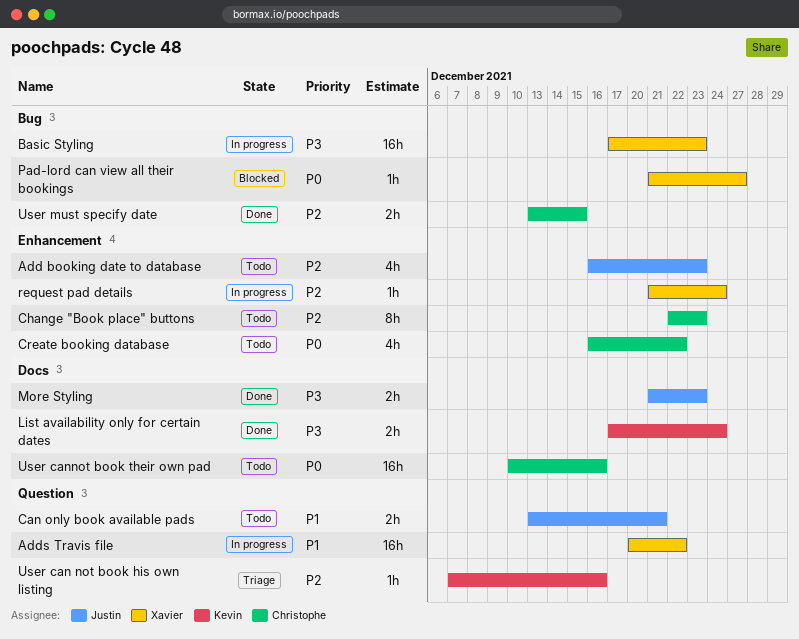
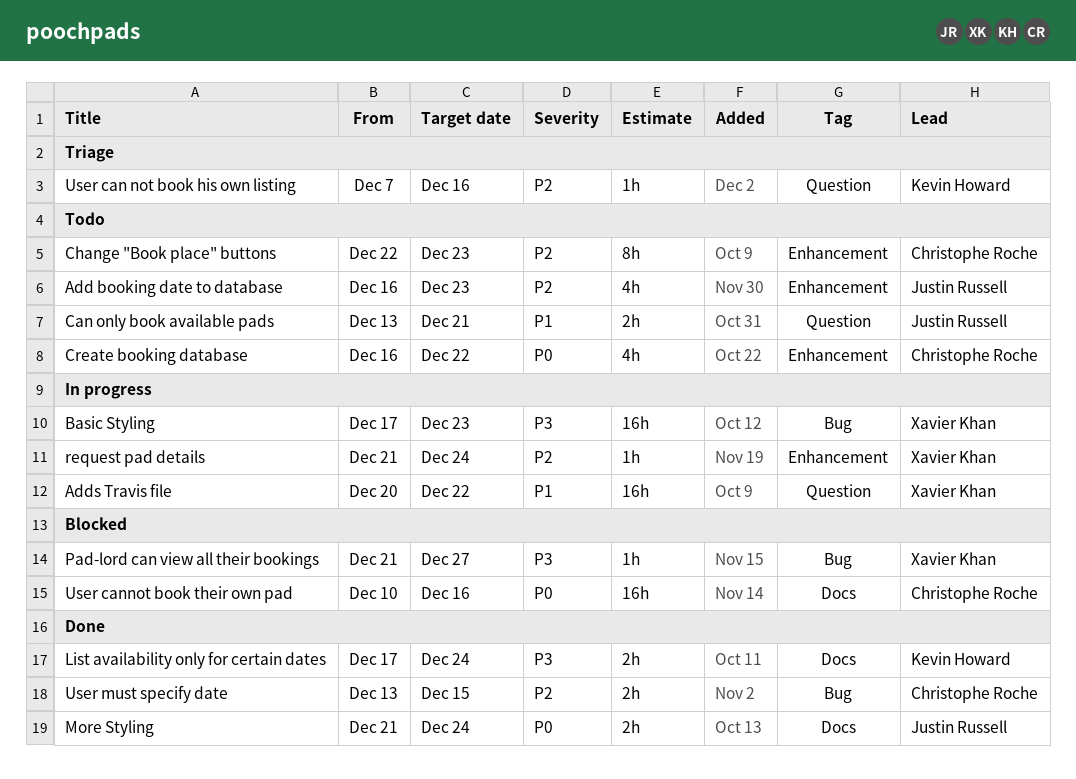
More Styling, priority: P3 -> P0
More Styling, due: Dec 23 -> Dec 24
Pad-lord can view all their bookings, priority: P0 -> P3
User cannot book their own pad, status: Todo -> Blocked

